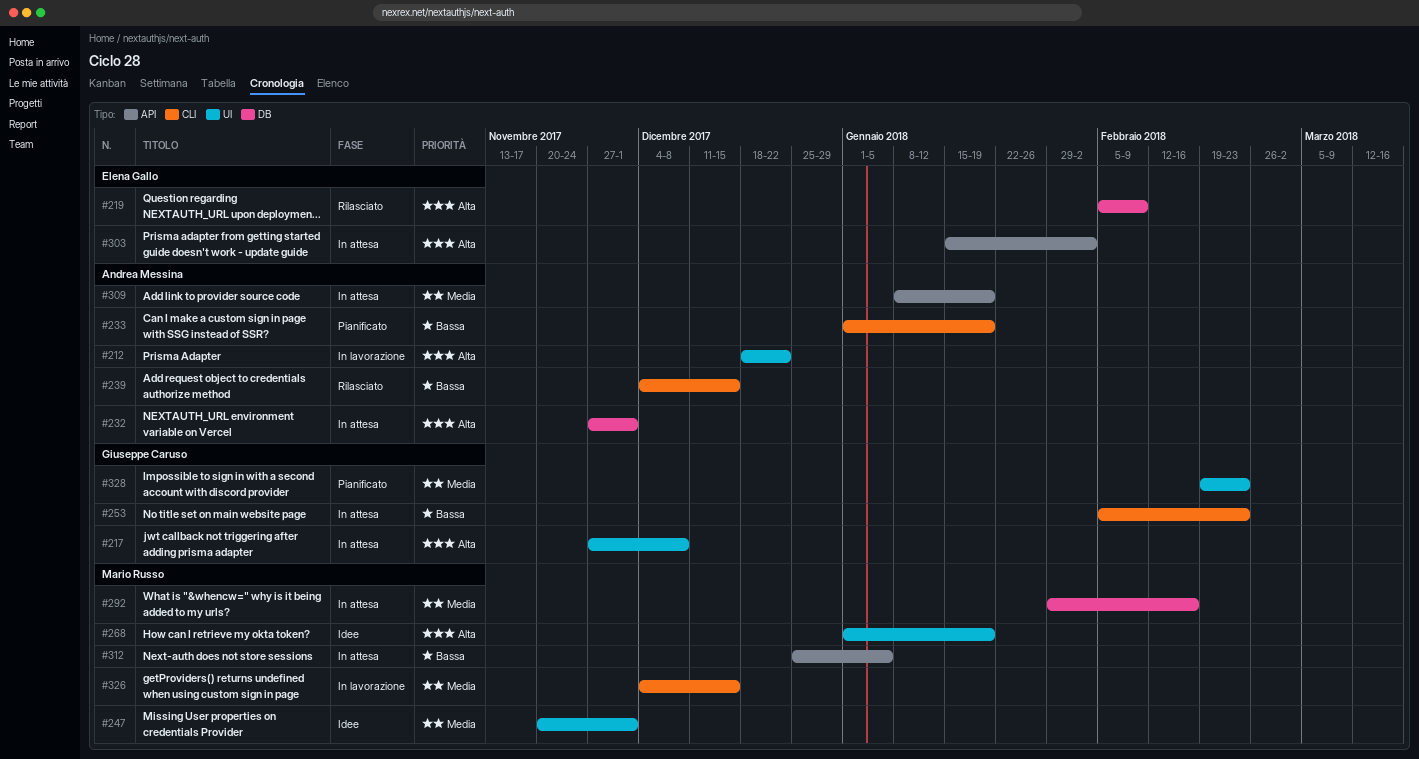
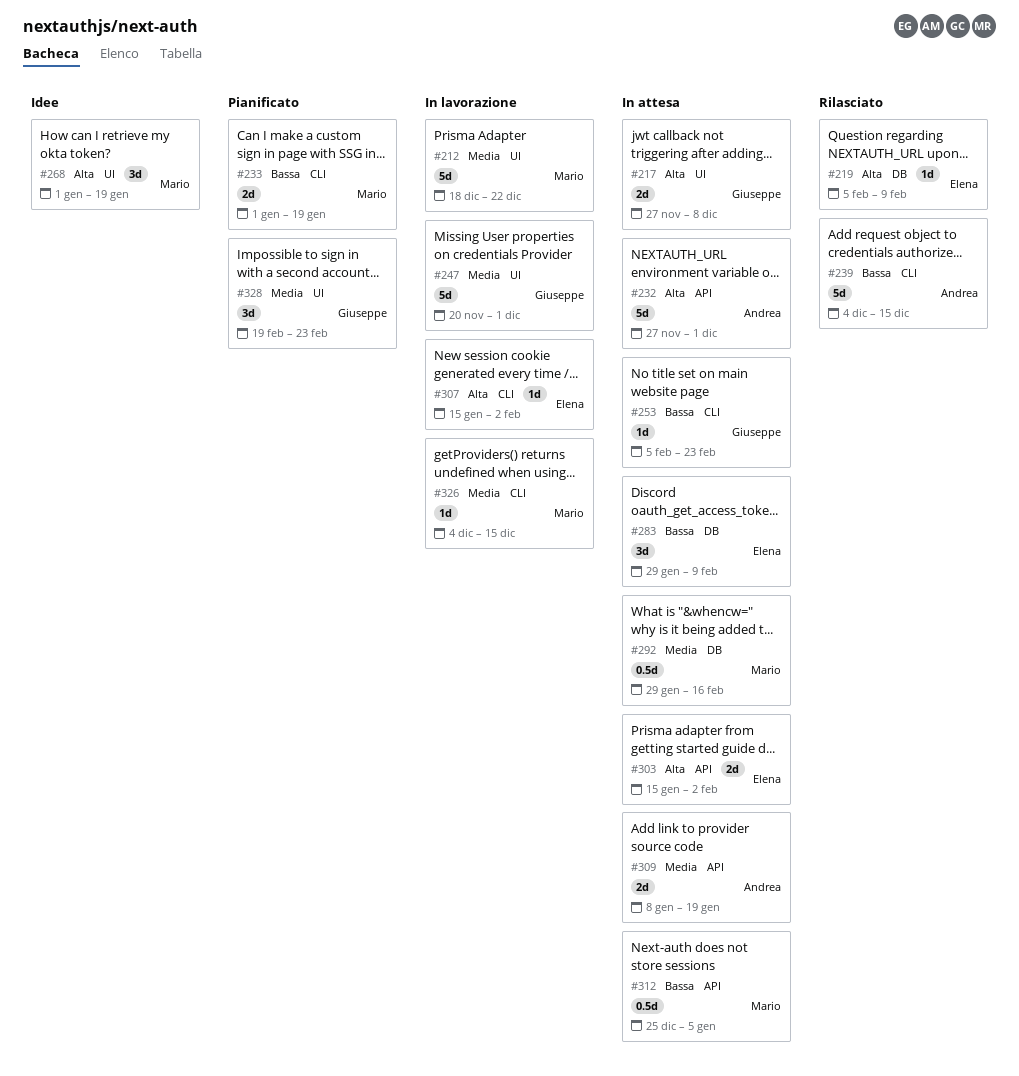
#212, owner: Andrea Messina -> Mario Russo
#212, priority: Alta -> Media
#232, label: DB -> API
#233, owner: Andrea Messina -> Mario Russo
#247, status: Idee -> In lavorazione
#247, owner: Mario Russo -> Giuseppe Caruso
#283: none -> present
#307: none -> present

